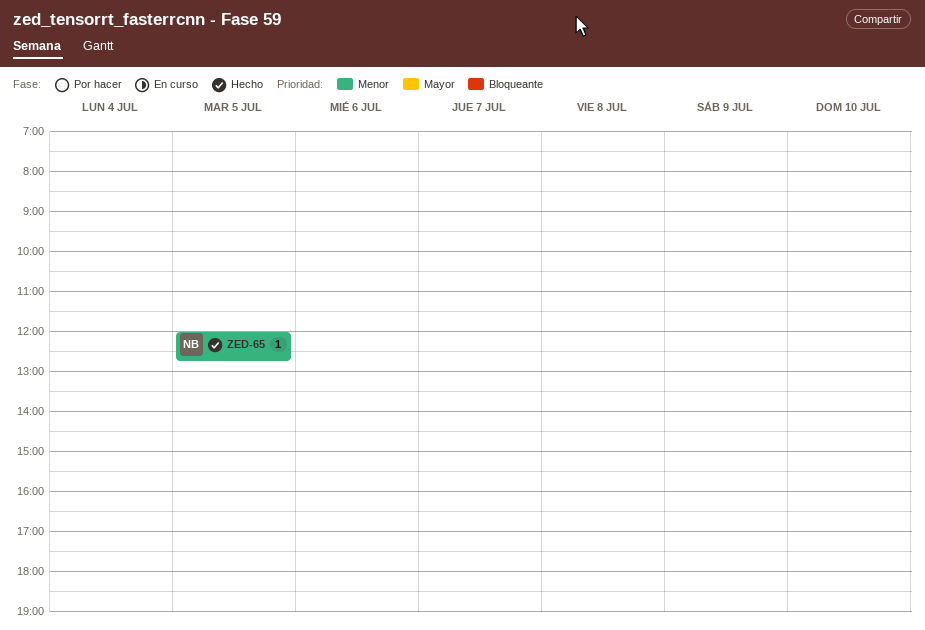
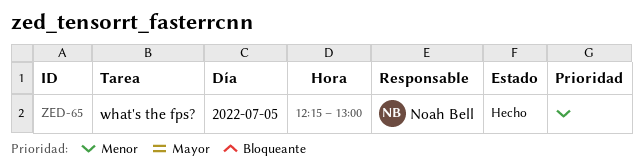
ZED-65, begins: 12:00 -> 12:15
ZED-65, ends: 12:45 -> 13:00

